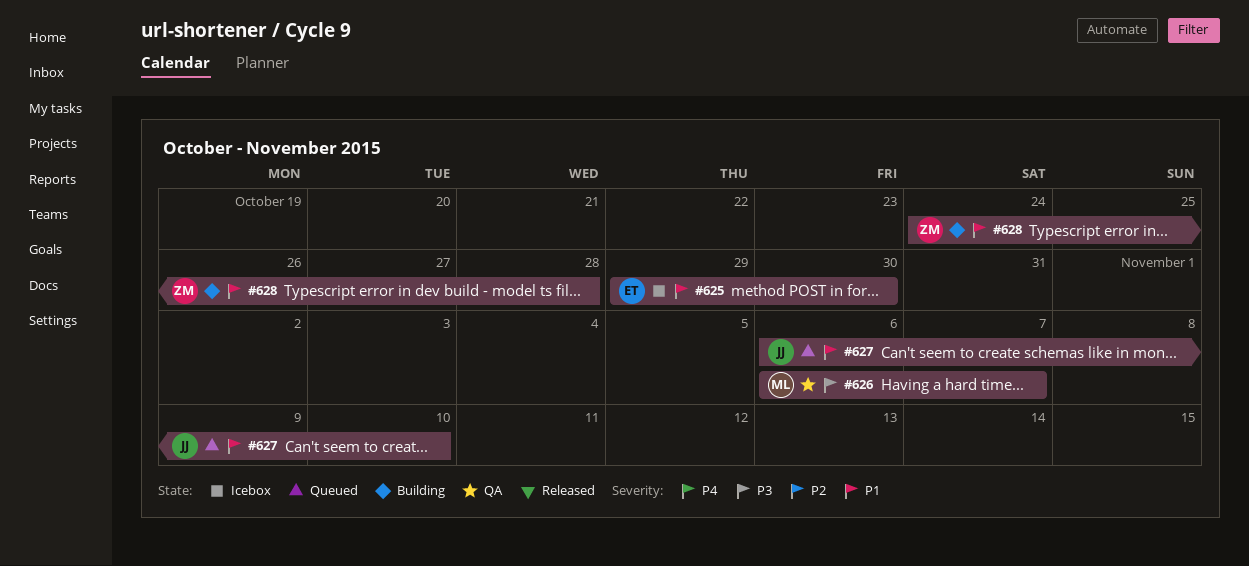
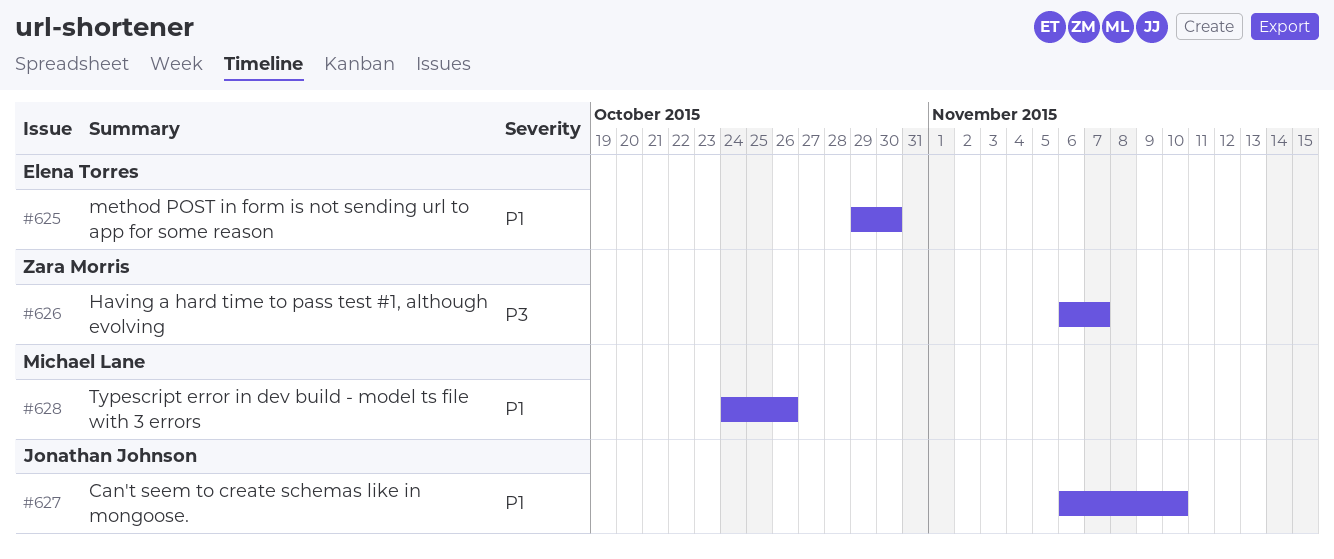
#626, owner: Michael Lane -> Zara Morris
#628, owner: Zara Morris -> Michael Lane
#628, due: Oct 28 -> Oct 26

